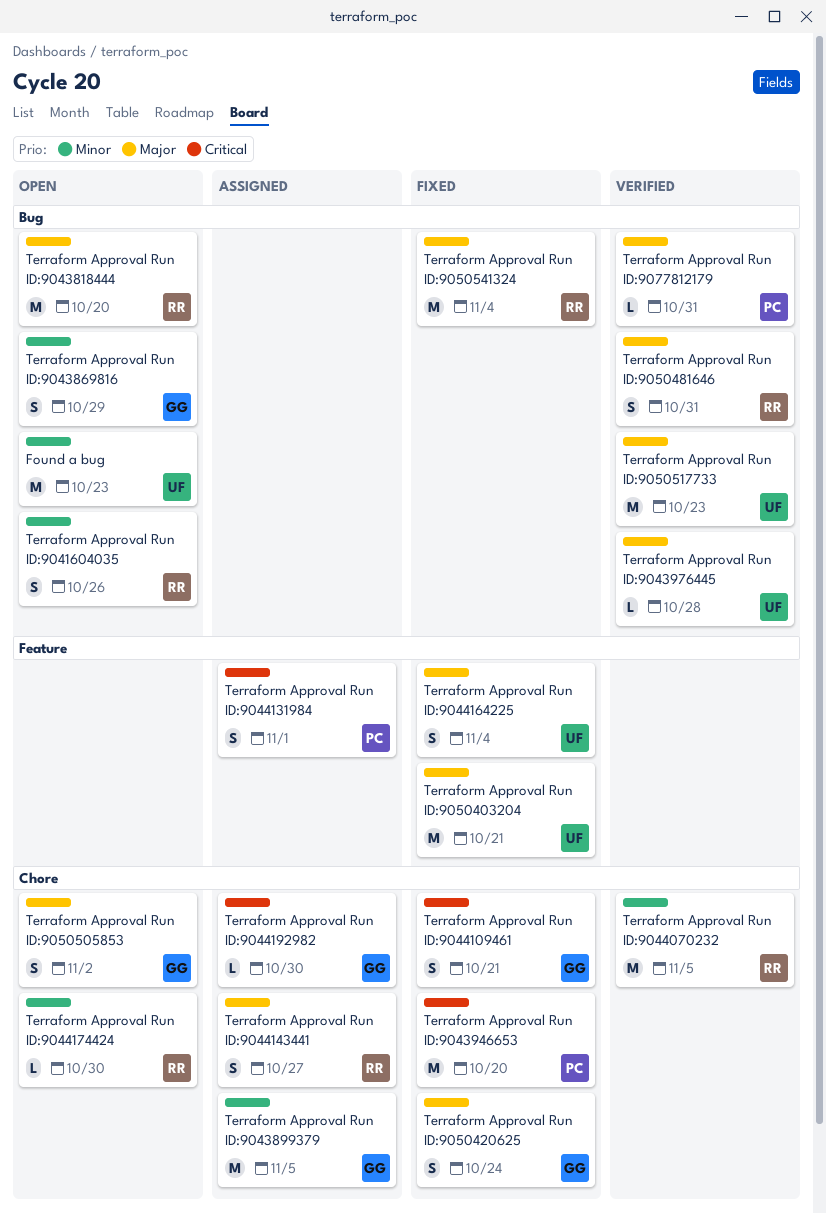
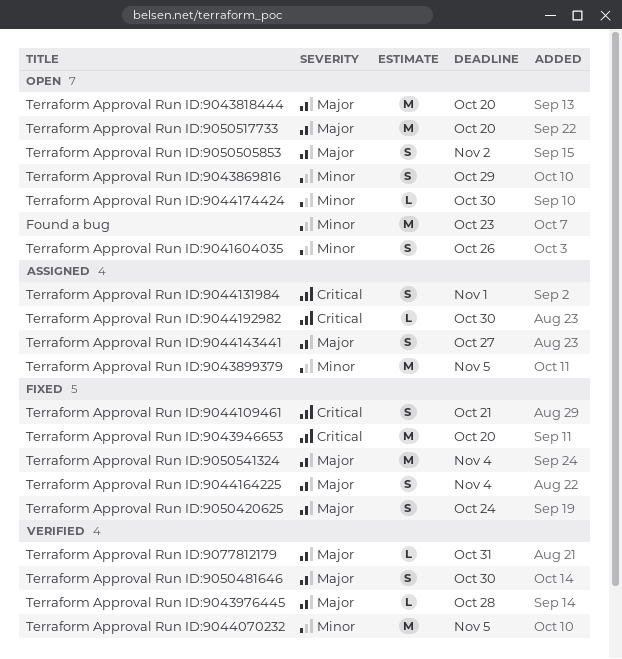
Terraform Approval Run ID:9050403204: present -> none
Terraform Approval Run ID:9050481646, due: Oct 31 -> Oct 30
Terraform Approval Run ID:9050517733, status: Verified -> Open
Terraform Approval Run ID:9050517733, due: Oct 23 -> Oct 20

